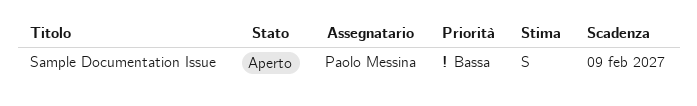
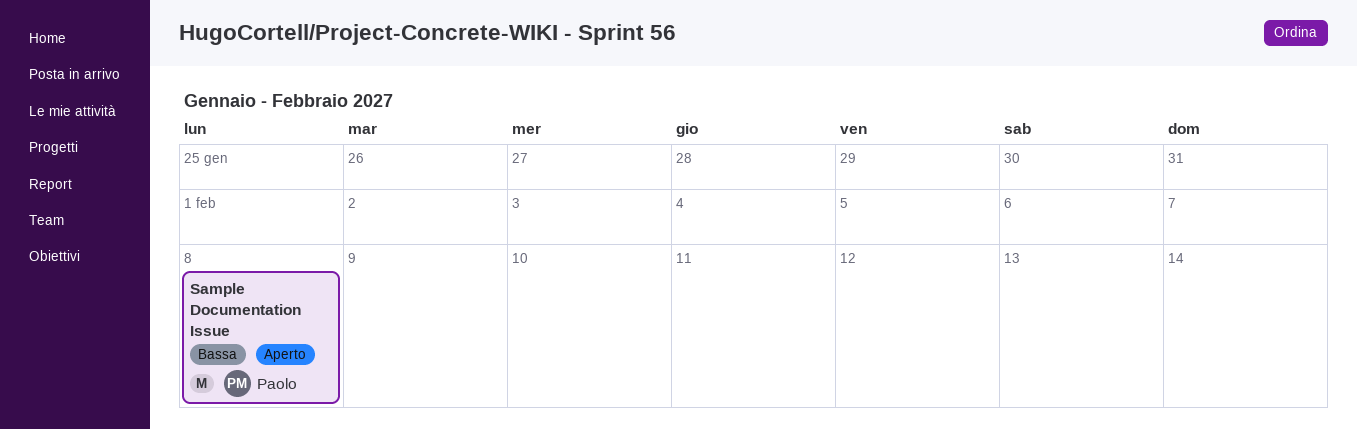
Sample Documentation Issue, estimate: S -> M
Sample Documentation Issue, due: Feb 9 -> Feb 8

